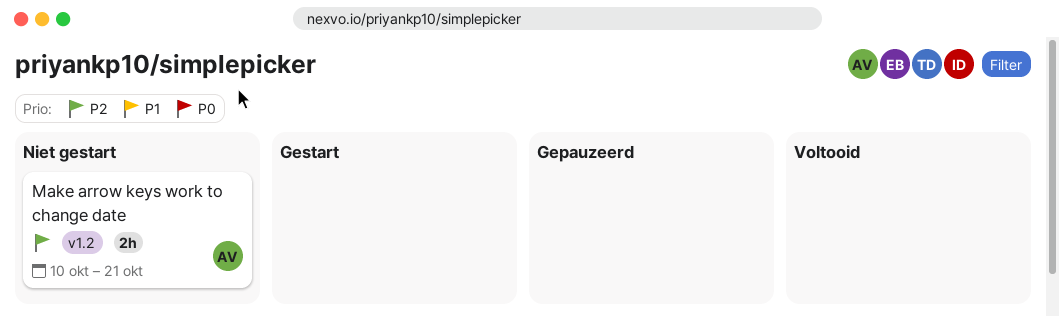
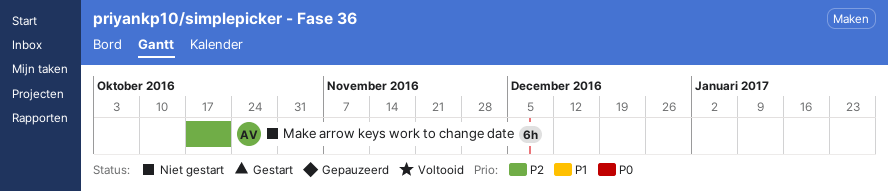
Make arrow keys work to change date, estimate: 2h -> 6h
Make arrow keys work to change date, start: Oct 10 -> Oct 17

